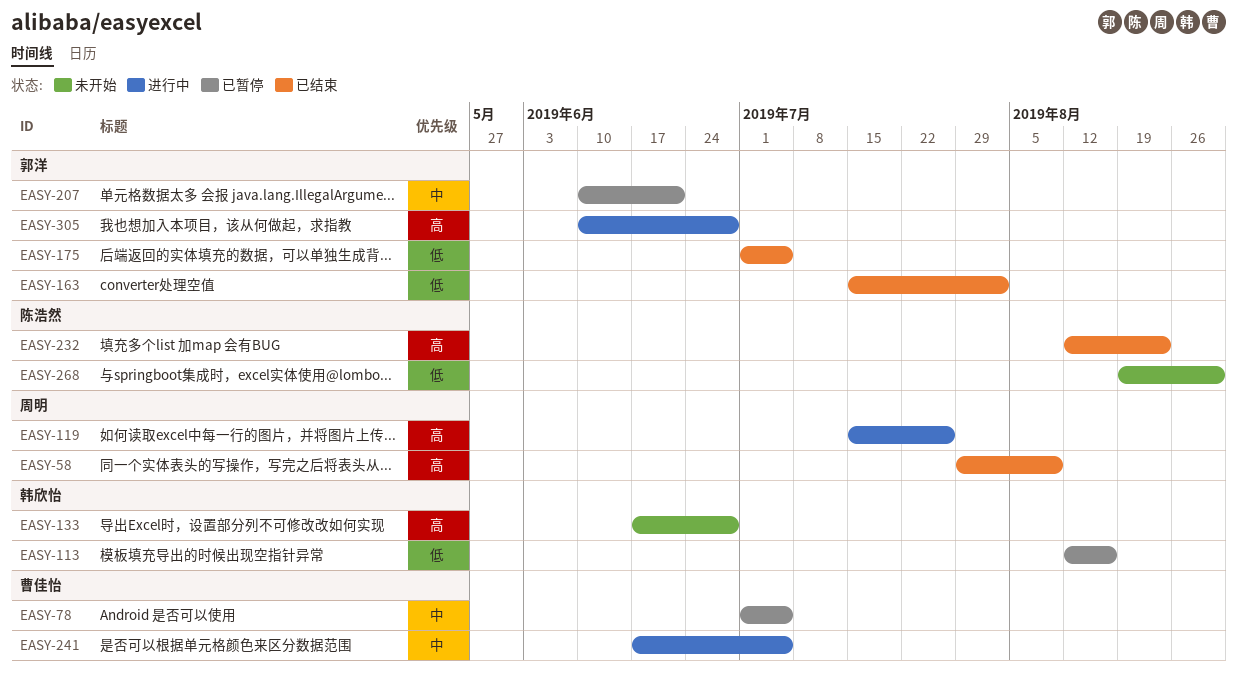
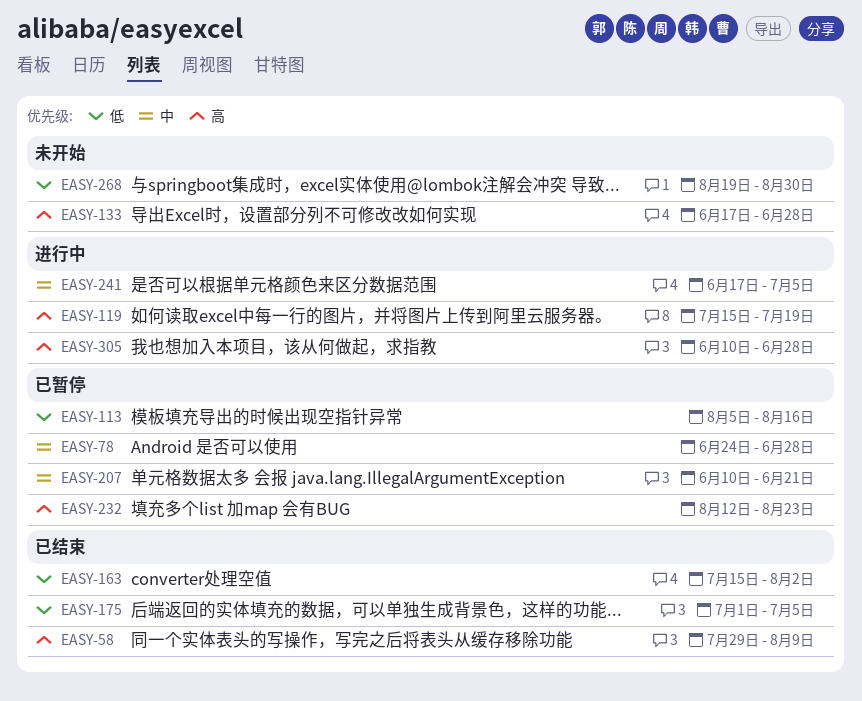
EASY-78, start: Jul 1 -> Jun 24
EASY-78, due: Jul 5 -> Jun 28
EASY-113, start: Aug 12 -> Aug 5
EASY-119, due: Jul 26 -> Jul 19
EASY-232, status: 已结束 -> 已暂停

